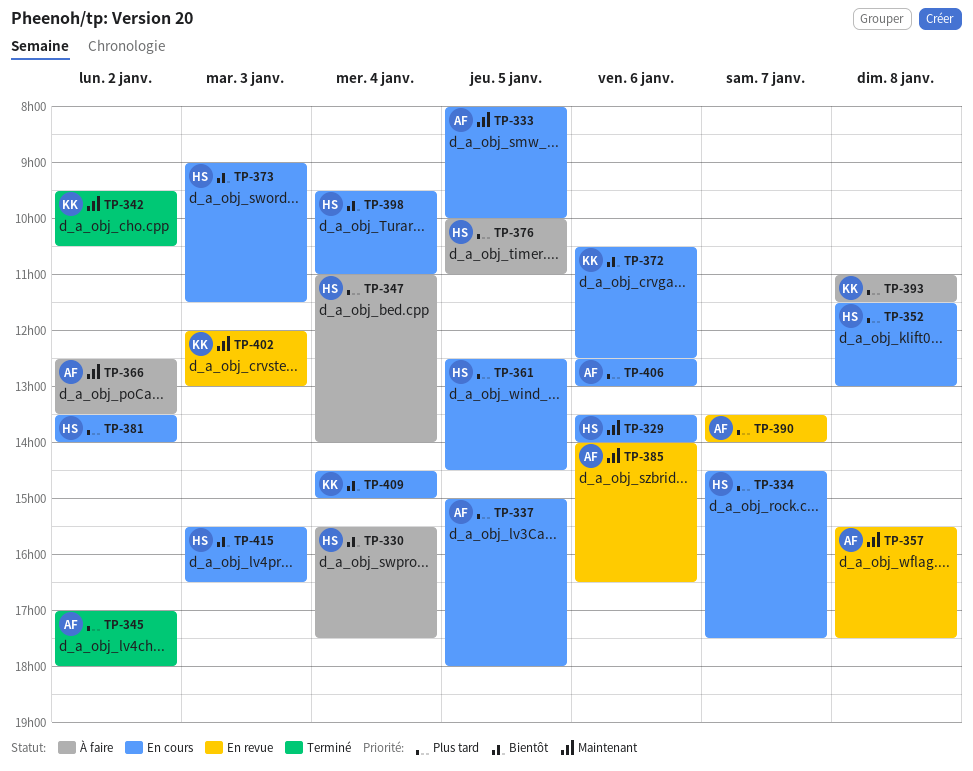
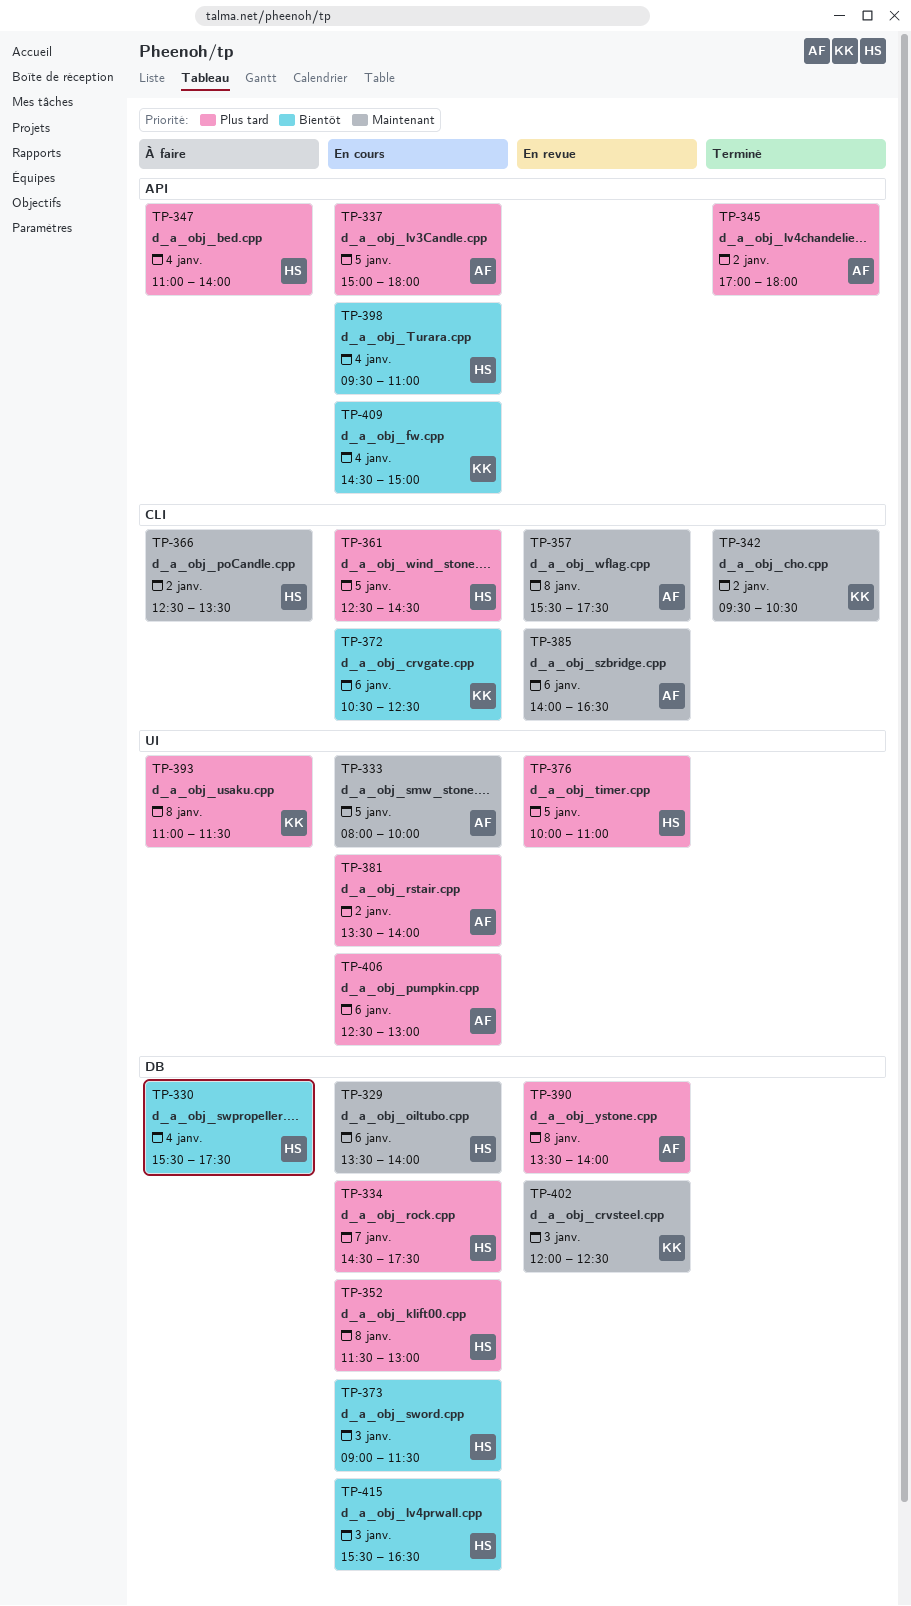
TP-366, owner: AF -> HS
TP-376, status: À faire -> En revue
TP-381, owner: HS -> AF
TP-390, day: Jan 7 -> Jan 8
TP-402, ends: 13:00 -> 12:30

